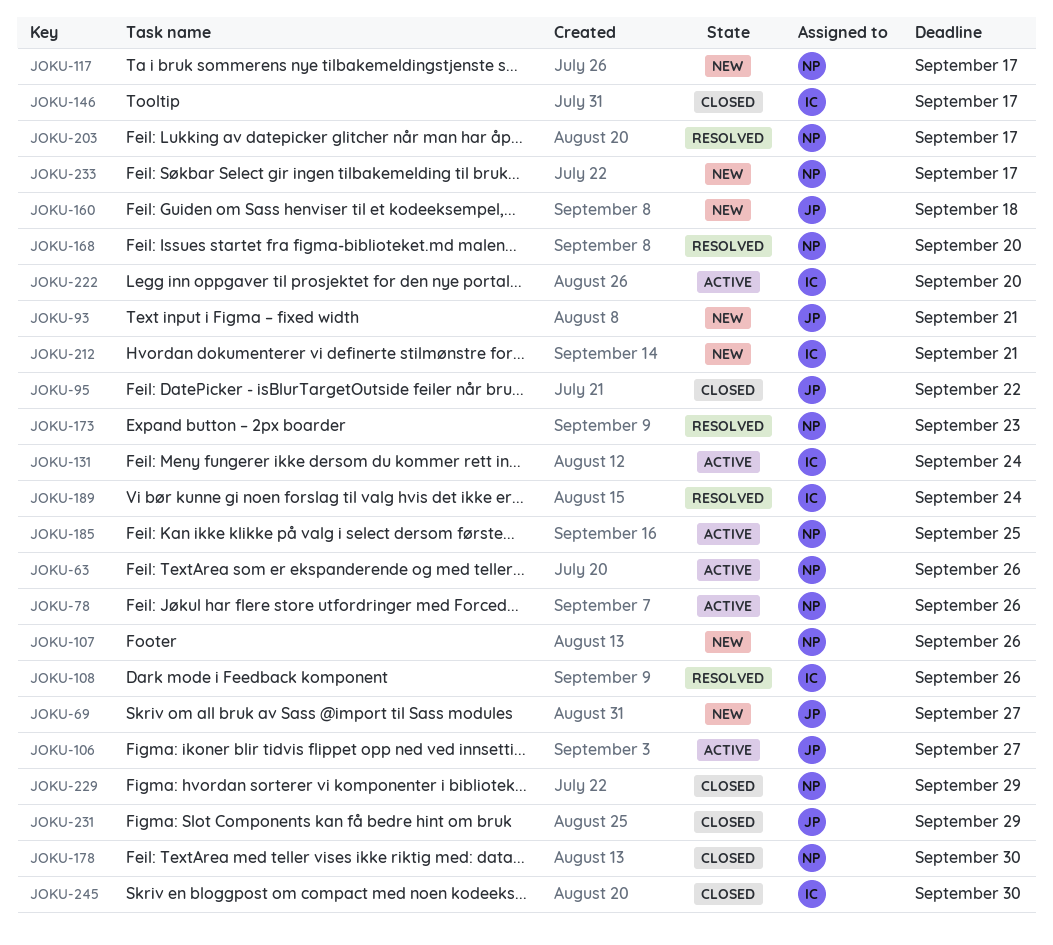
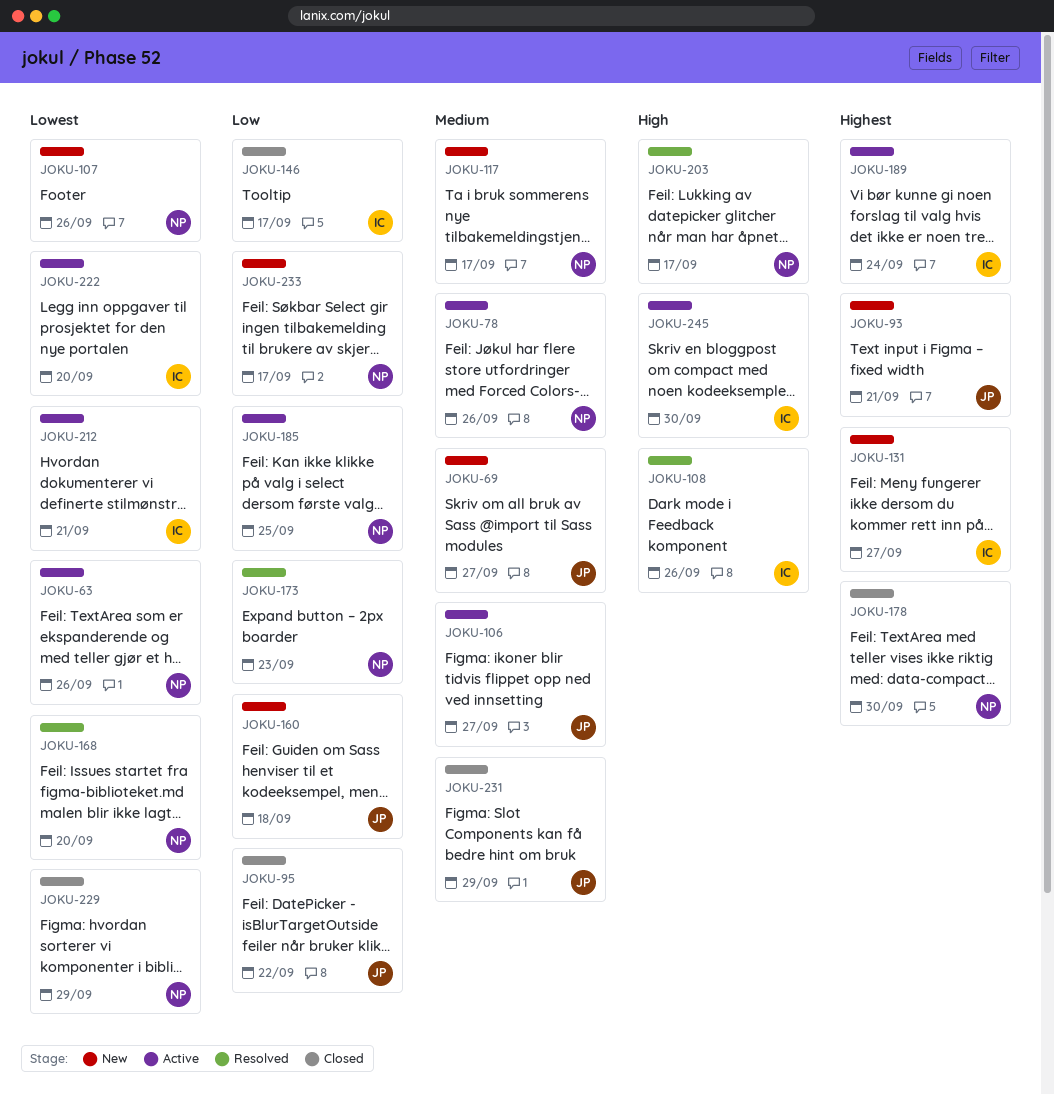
JOKU-131, status: Active -> New
JOKU-131, due: Sep 24 -> Sep 27
JOKU-189, status: Resolved -> Active
JOKU-212, status: New -> Active
JOKU-245, status: Closed -> Active

